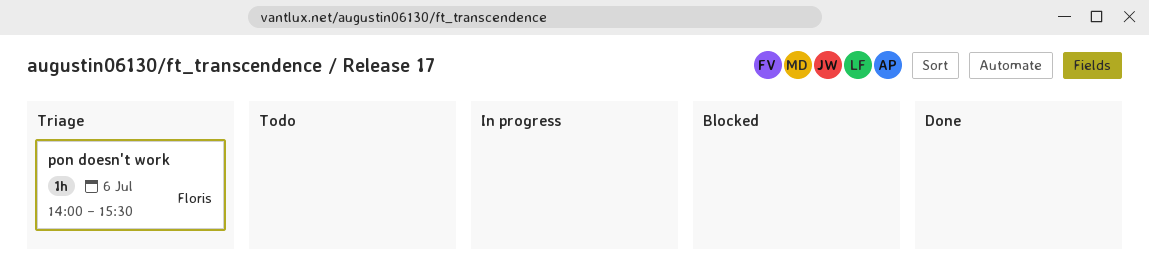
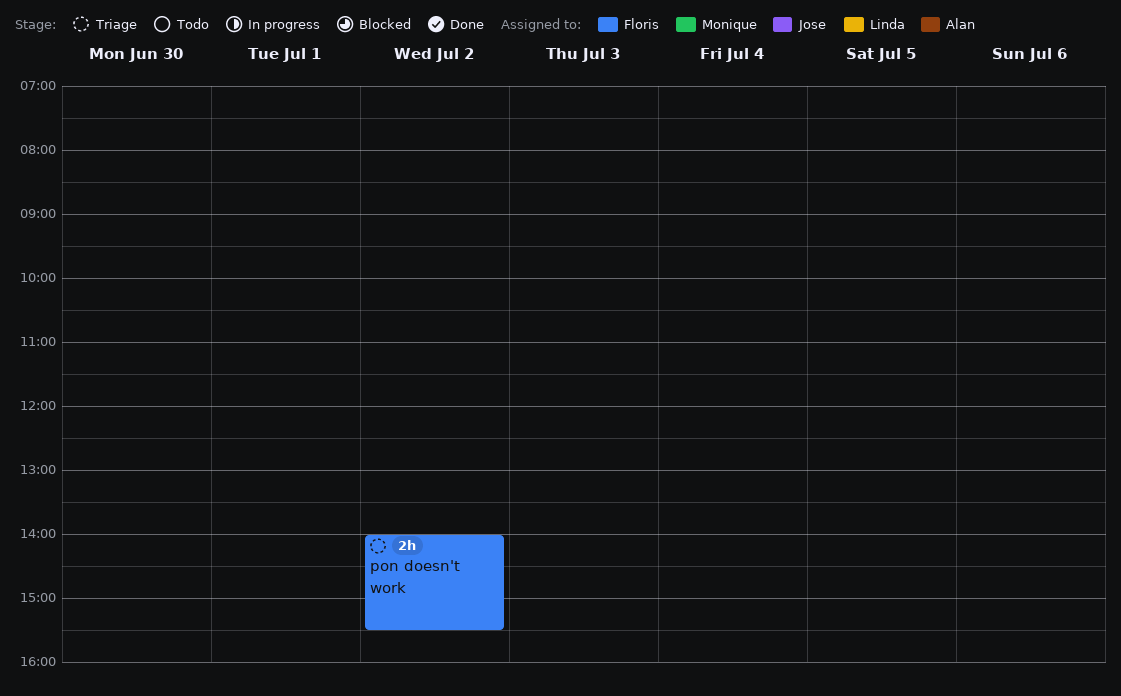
pon doesn't work, estimate: 1h -> 2h
pon doesn't work, day: Jul 6 -> Jul 2

